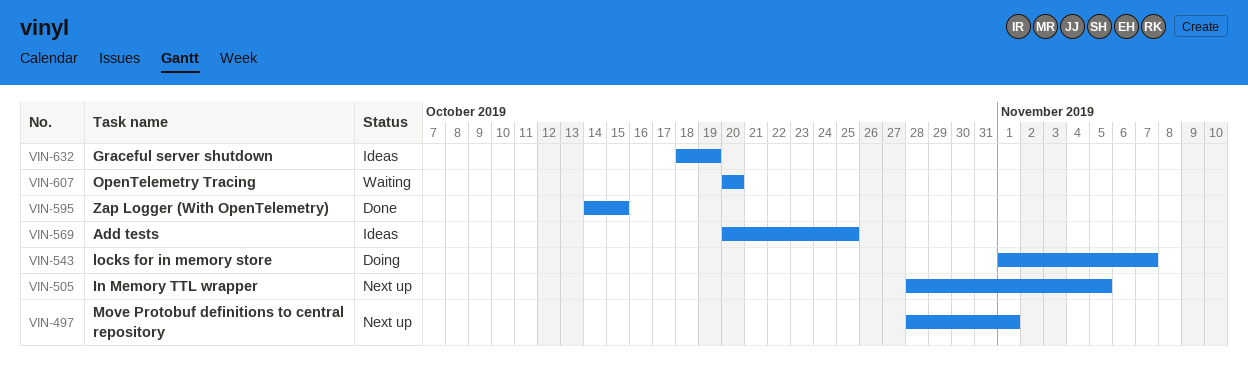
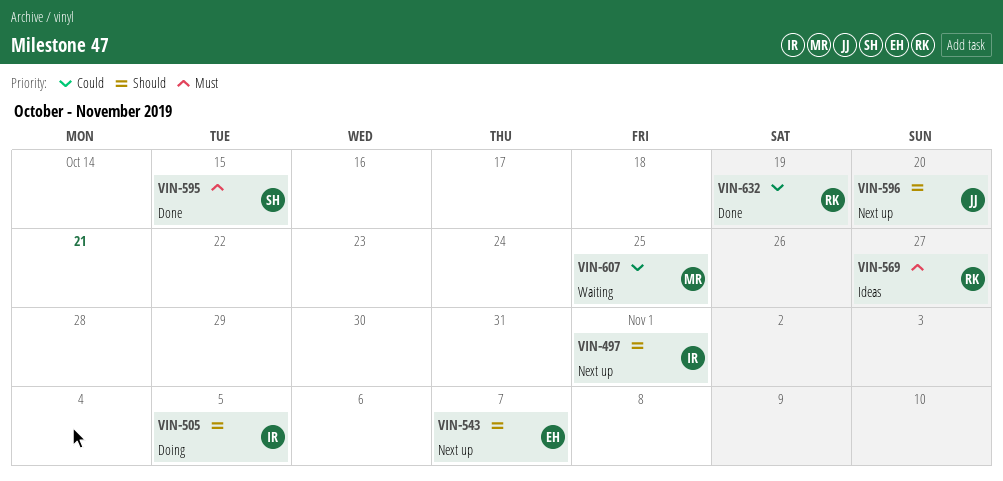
VIN-505, status: Next up -> Doing
VIN-543, status: Doing -> Next up
VIN-569, due: Oct 25 -> Oct 27
VIN-596: none -> present
VIN-607, due: Oct 20 -> Oct 25
VIN-632, status: Ideas -> Done

